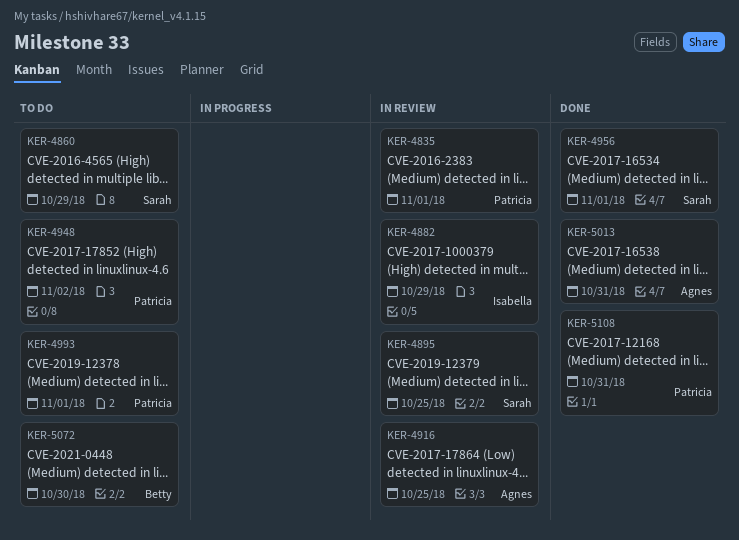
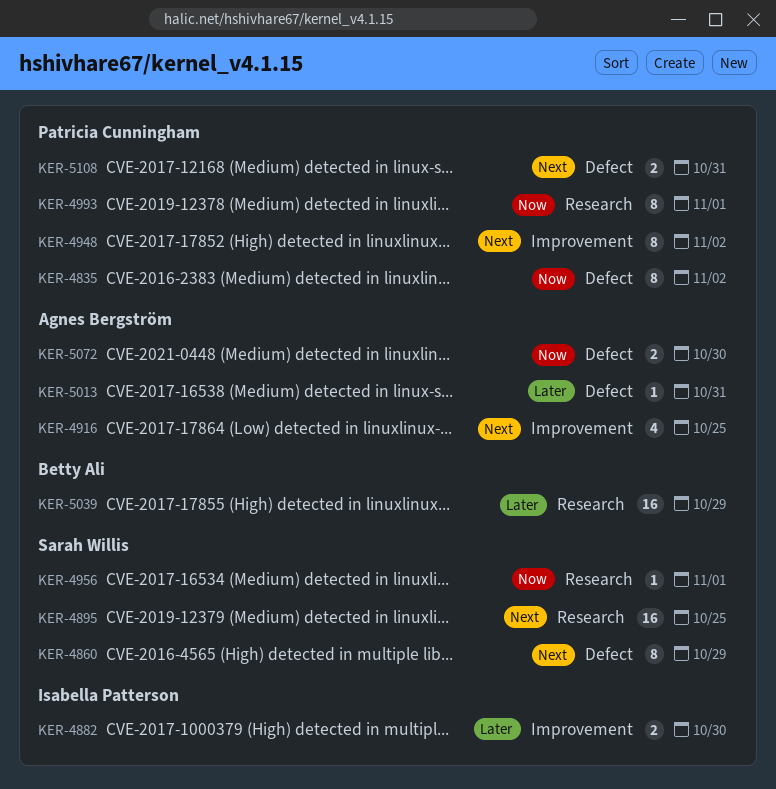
KER-4835, due: Nov 1 -> Nov 2
KER-4882, due: Oct 29 -> Oct 30
KER-5039: none -> present
KER-5072, owner: Betty Ali -> Agnes Bergström

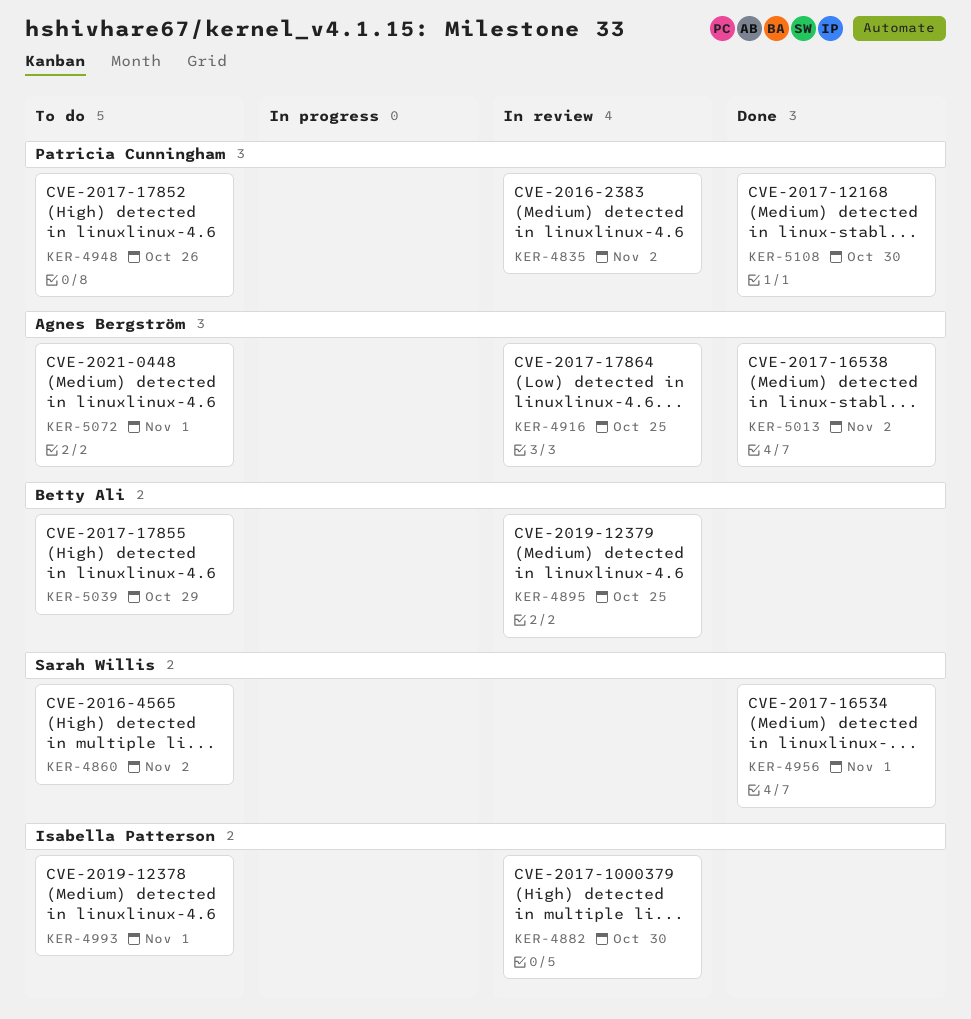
KER-4860, due: Oct 29 -> Nov 2
KER-4895, owner: Sarah Willis -> Betty Ali
KER-4948, due: Nov 2 -> Oct 26
KER-4993, owner: Patricia Cunningham -> Isabella Patterson
KER-5013, due: Oct 31 -> Nov 2
KER-5072, due: Oct 30 -> Nov 1
KER-5108, due: Oct 31 -> Oct 30

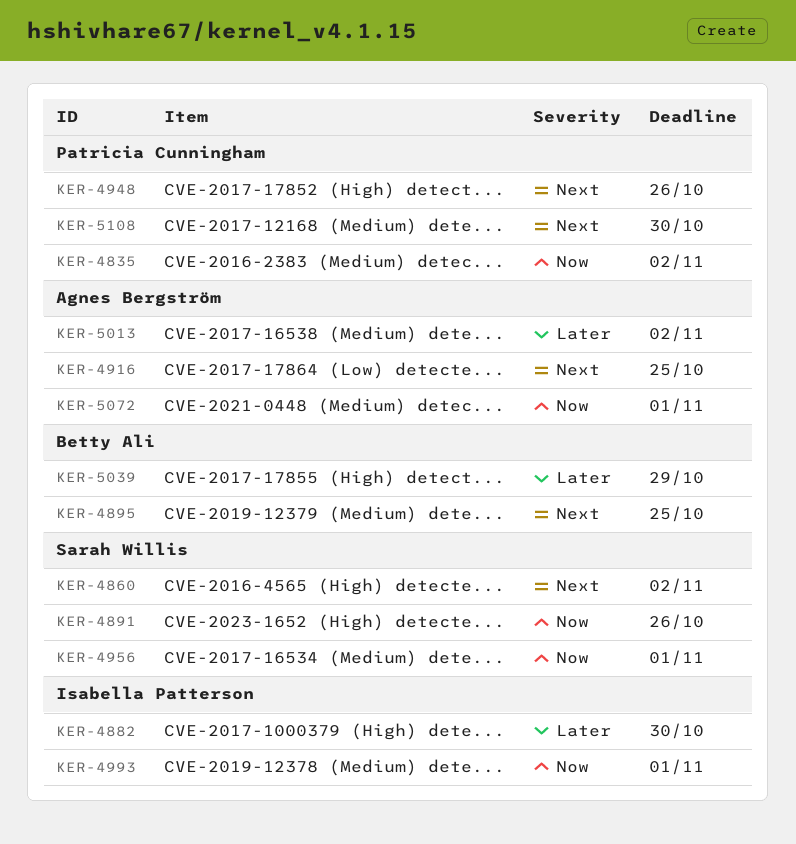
KER-4891: none -> present

